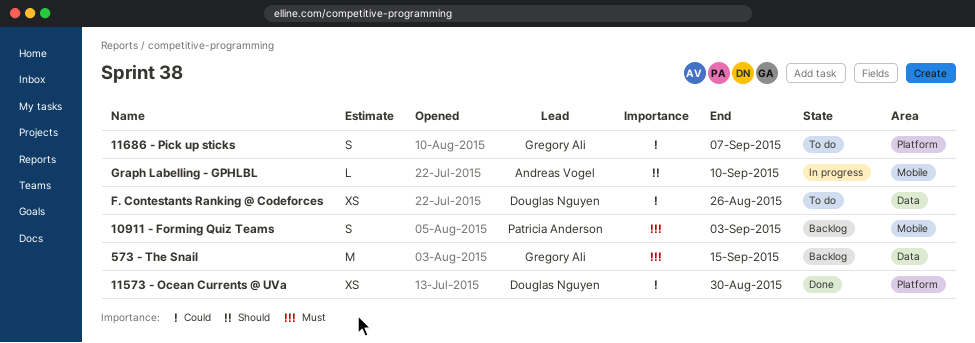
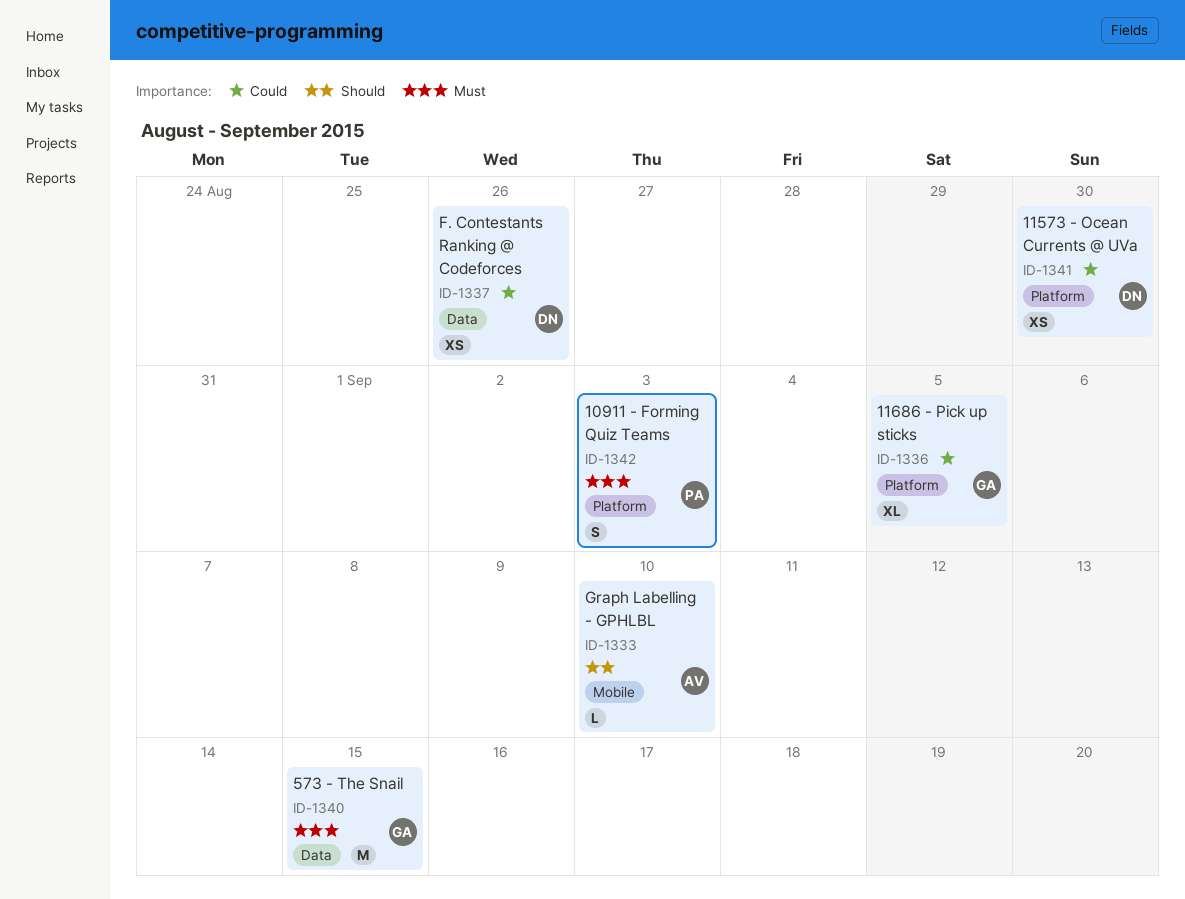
10911 - Forming Quiz Teams, label: Mobile -> Platform
11686 - Pick up sticks, estimate: S -> XL
11686 - Pick up sticks, due: Sep 7 -> Sep 5

